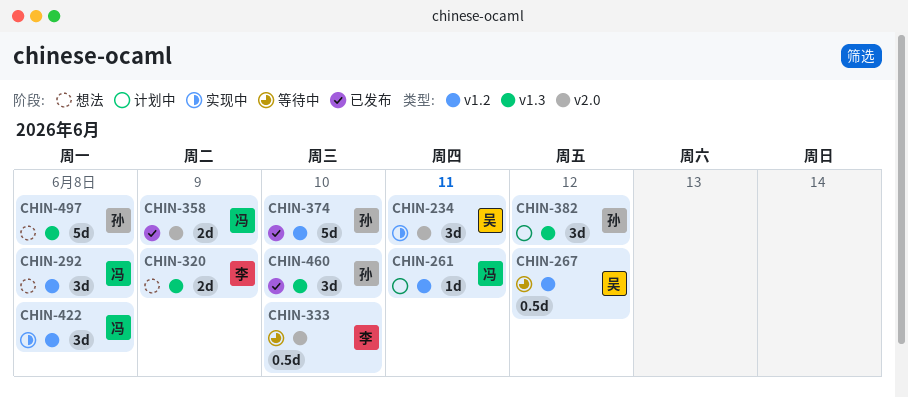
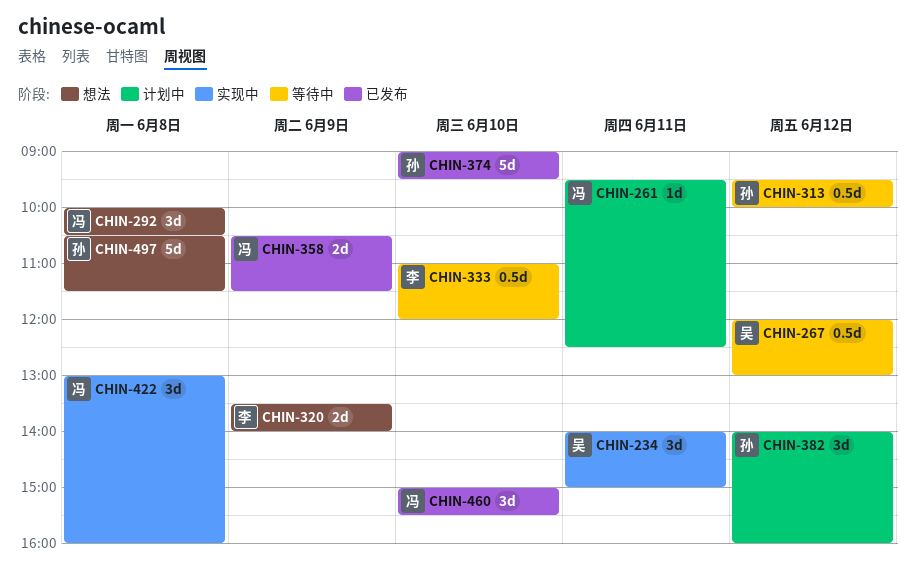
CHIN-313: none -> present
CHIN-460, owner: 孙 -> 冯

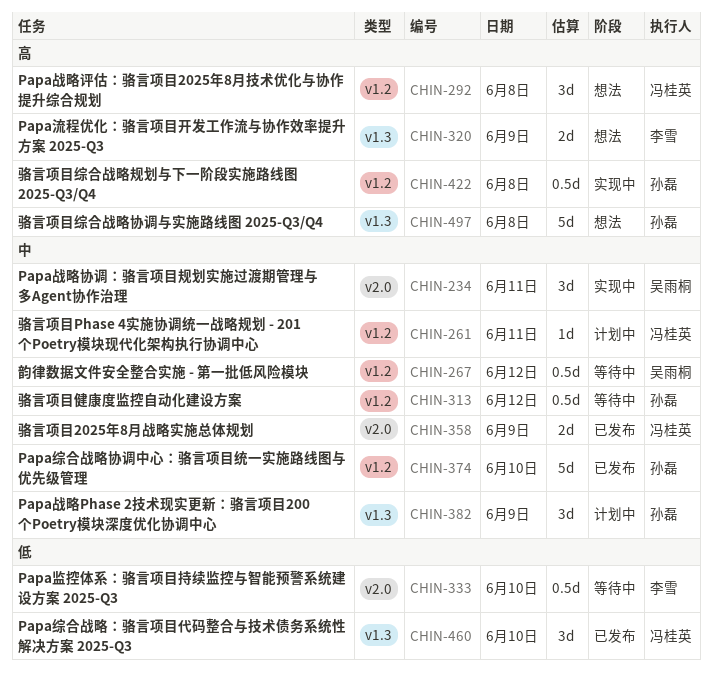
CHIN-382, day: Jun 12 -> Jun 9
CHIN-422, owner: 冯桂英 -> 孙磊
CHIN-422, estimate: 3d -> 0.5d

